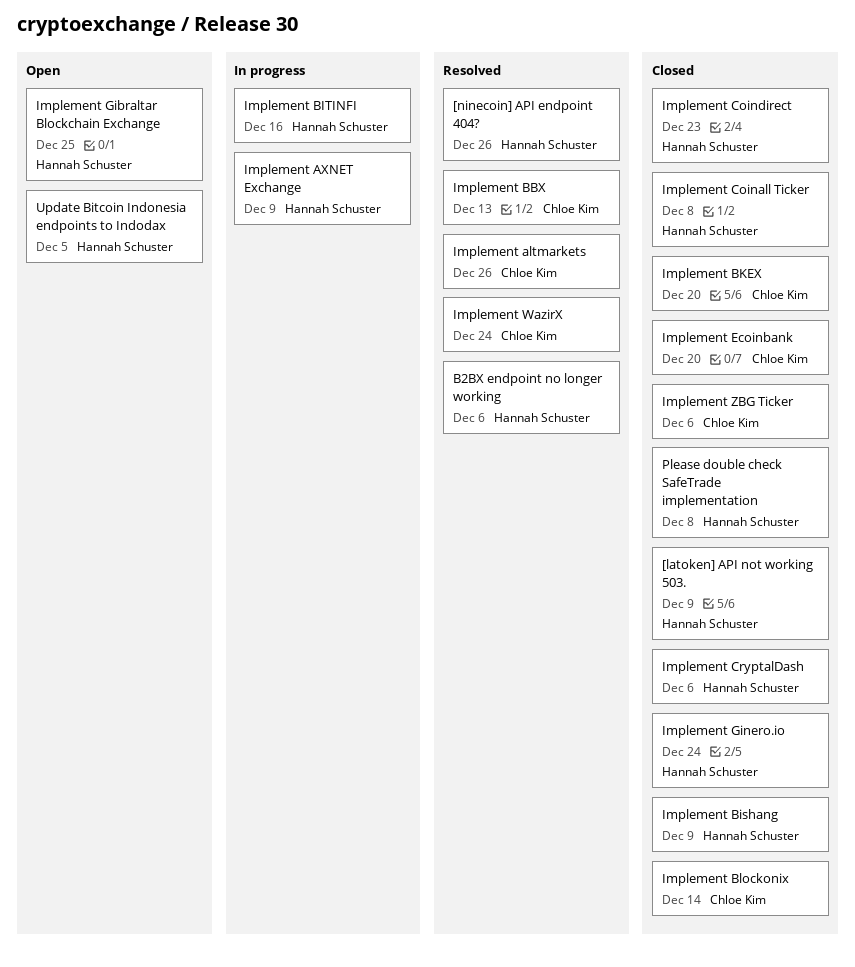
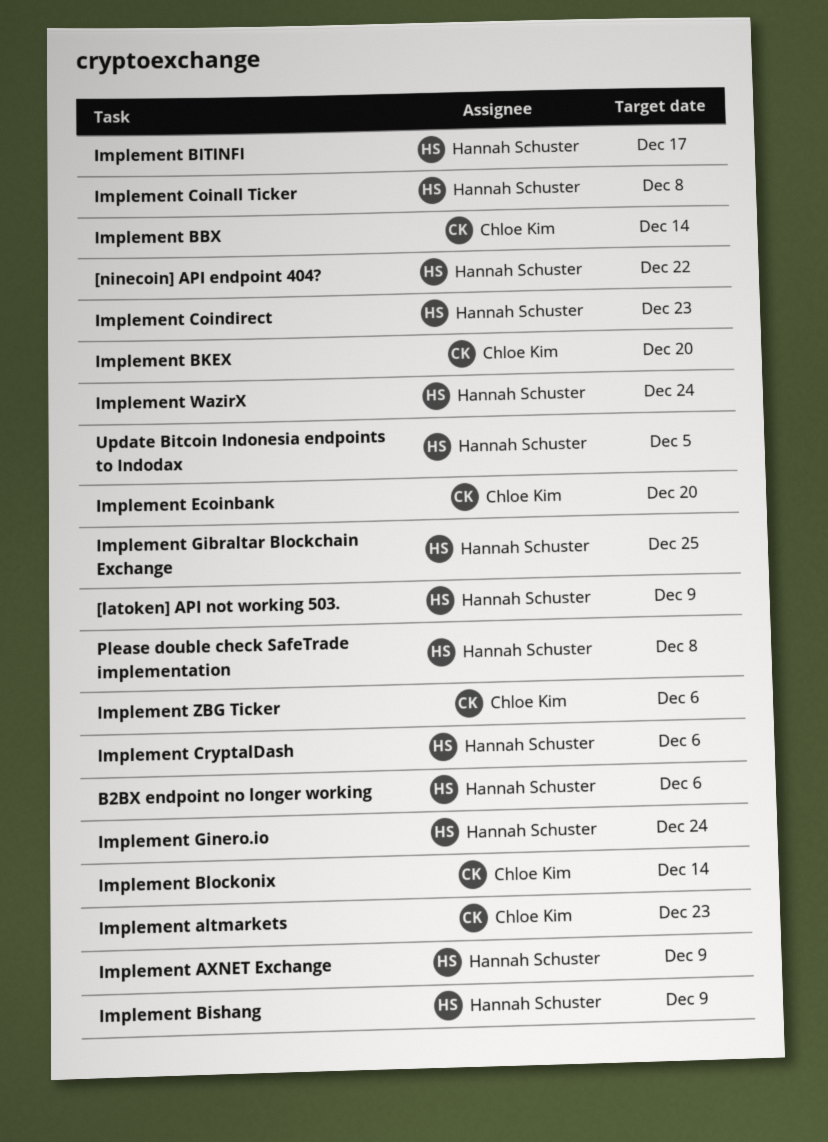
[ninecoin] API endpoint 404?, due: Dec 26 -> Dec 22
Implement altmarkets, due: Dec 26 -> Dec 23
Implement BBX, due: Dec 13 -> Dec 14
Implement BITINFI, due: Dec 16 -> Dec 17
Implement WazirX, owner: Chloe Kim -> Hannah Schuster

